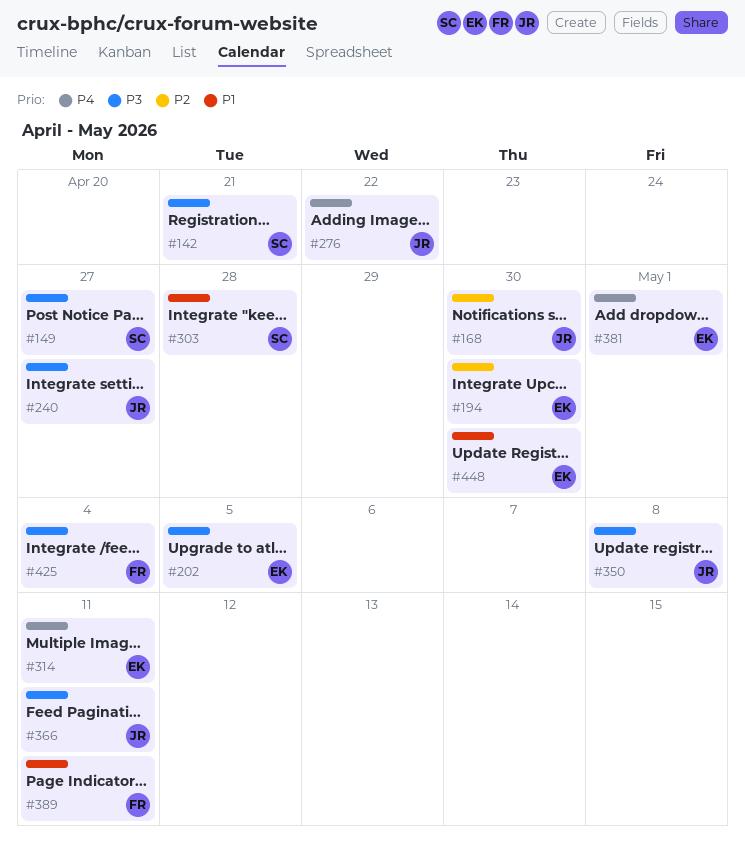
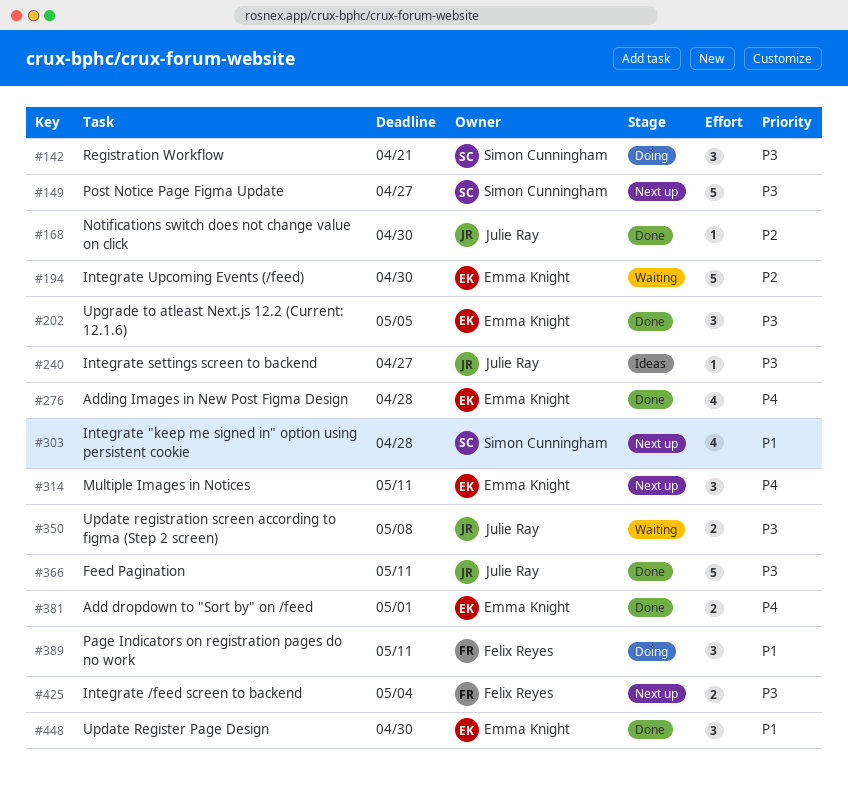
#276, owner: Julie Ray -> Emma Knight
#276, due: Apr 22 -> Apr 28

